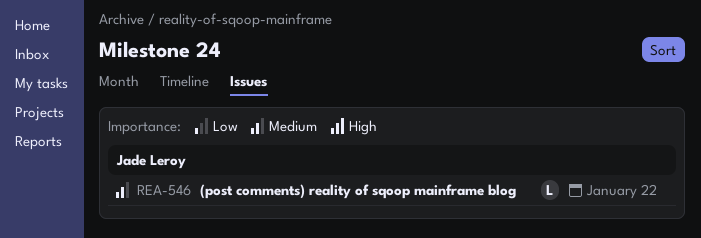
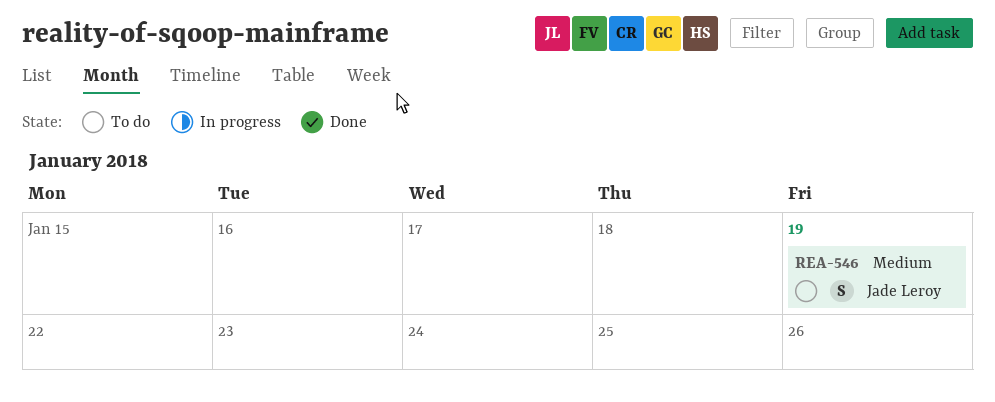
REA-546, estimate: L -> S
REA-546, due: Jan 22 -> Jan 19

